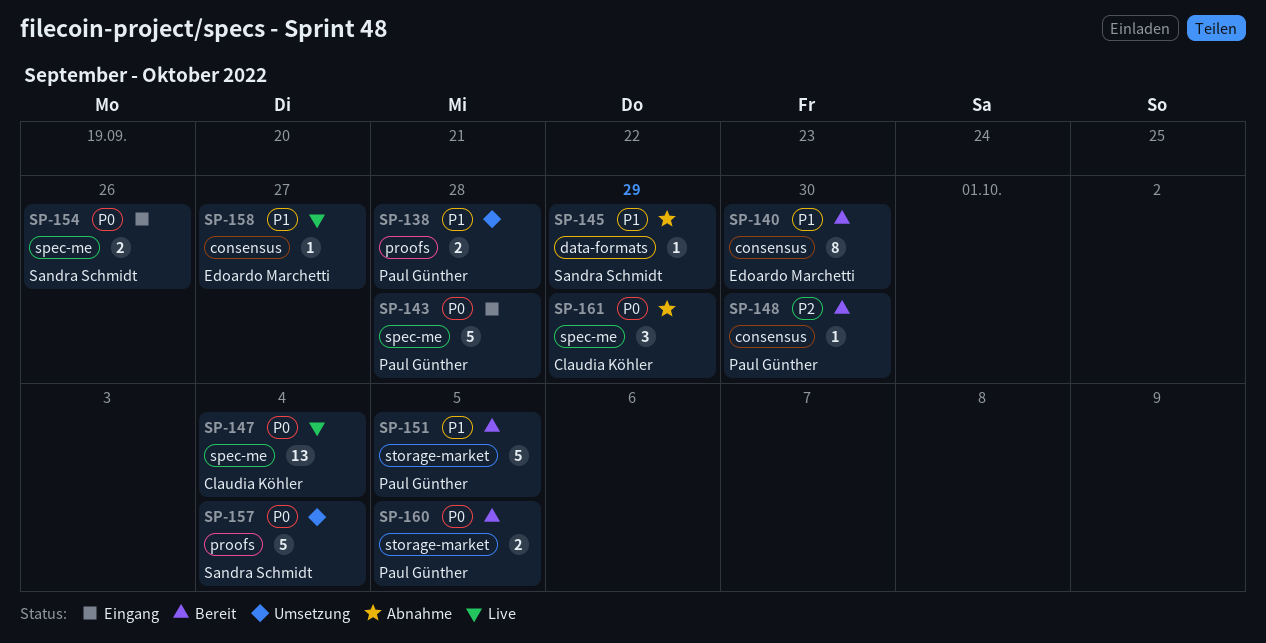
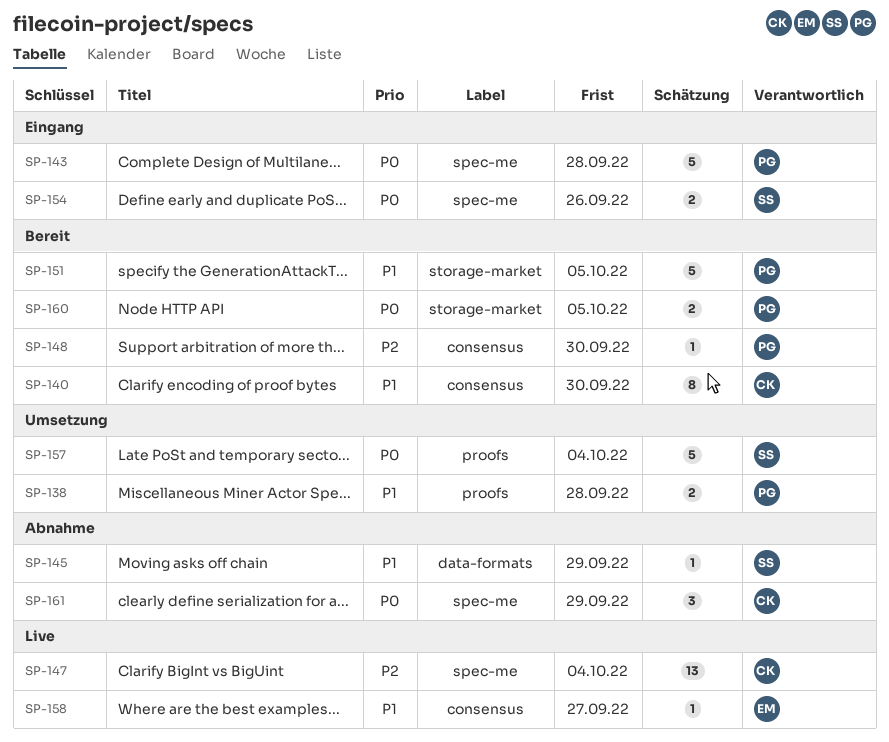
SP-140, owner: Edoardo Marchetti -> Claudia Köhler
SP-147, priority: P0 -> P2

